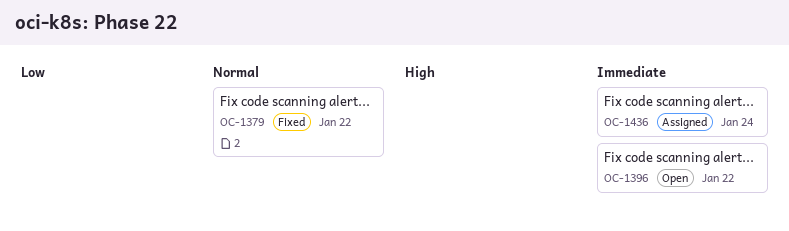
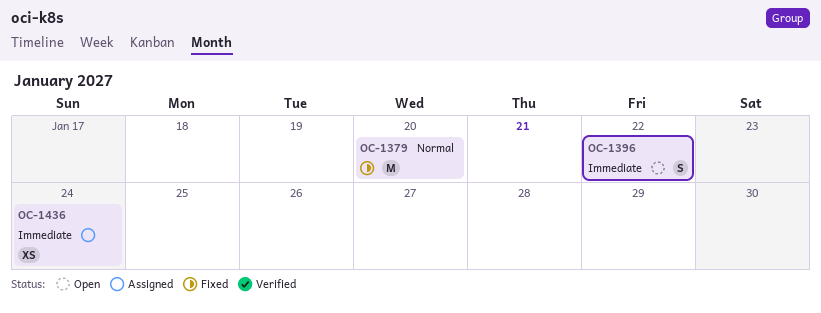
OC-1379, due: Jan 22 -> Jan 20

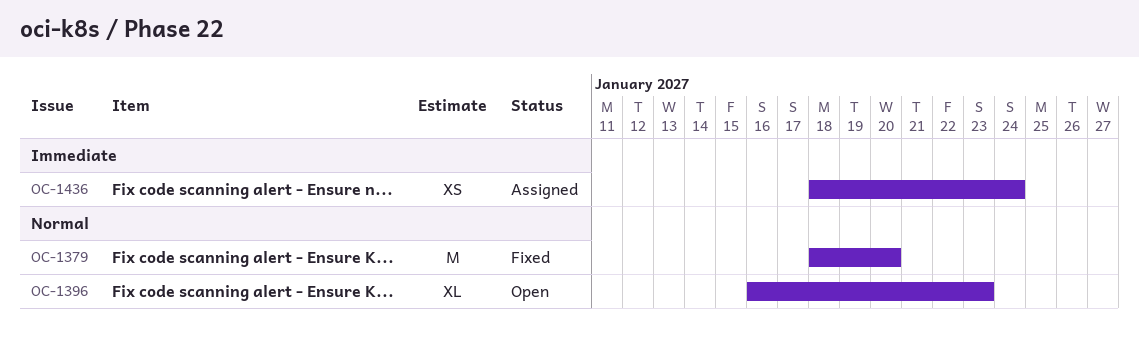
OC-1396, priority: Immediate -> Normal
OC-1396, estimate: S -> XL
OC-1396, due: Jan 22 -> Jan 23

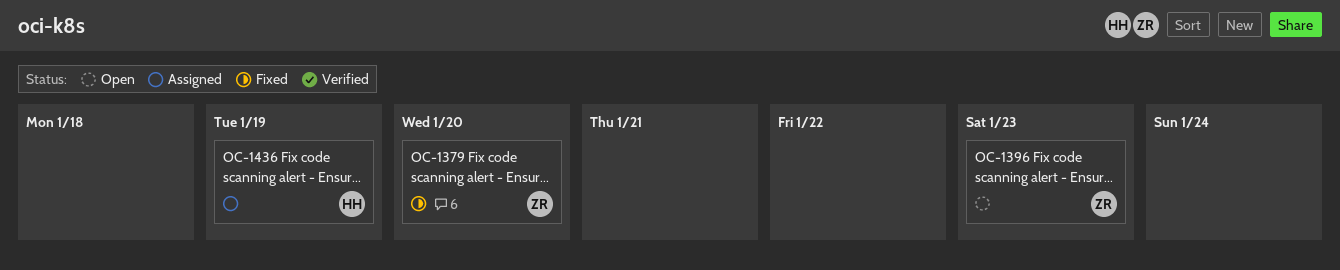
OC-1436, due: Jan 24 -> Jan 19

